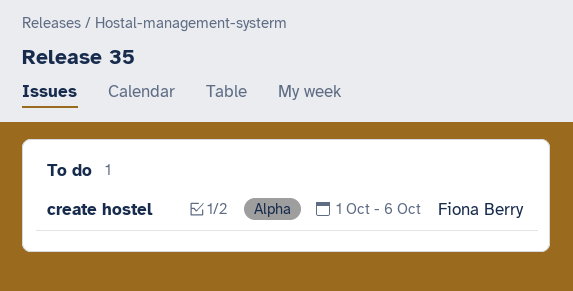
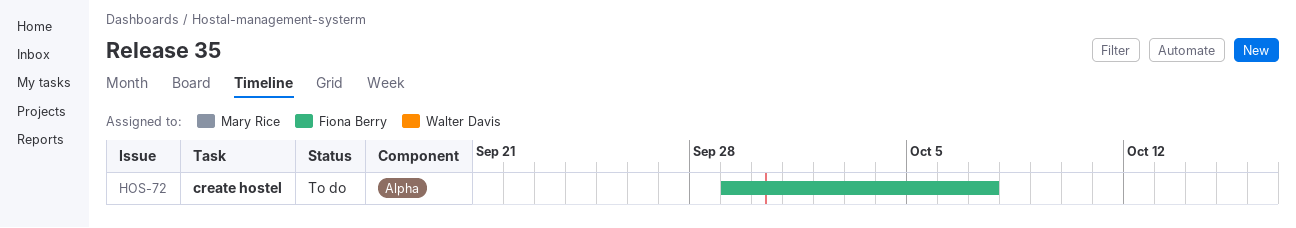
create hostel, start: Oct 1 -> Sep 29
create hostel, due: Oct 6 -> Oct 7

